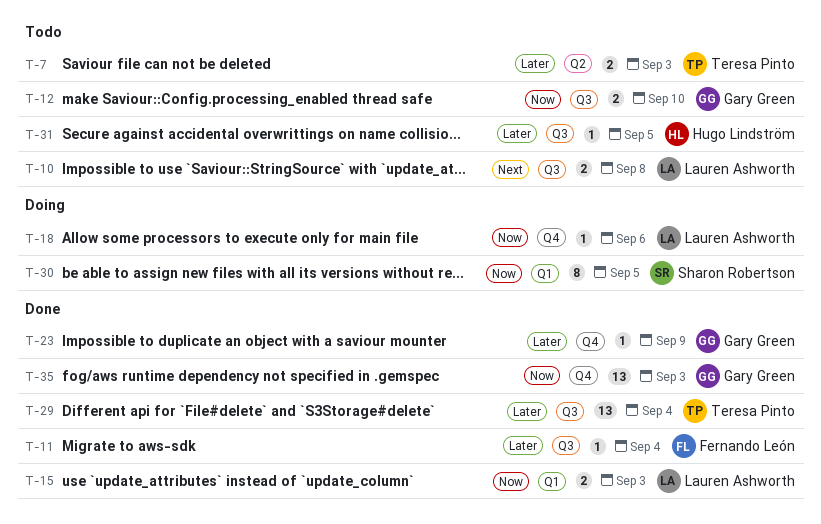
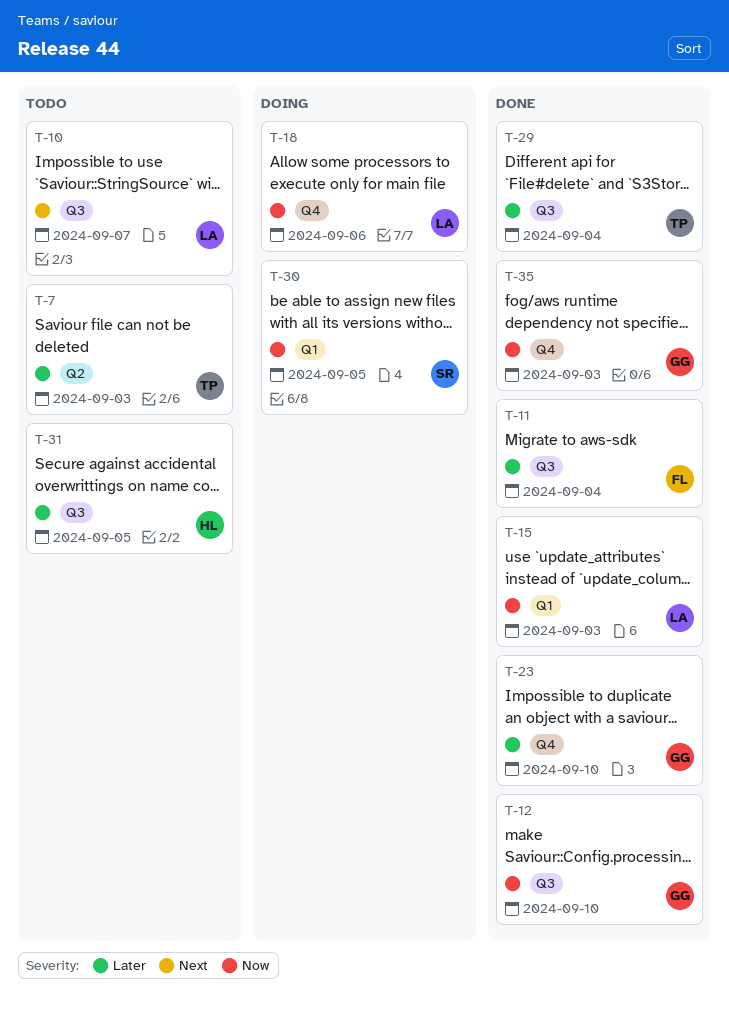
T-10, due: Sep 8 -> Sep 7
T-12, status: Todo -> Done
T-23, due: Sep 9 -> Sep 10

